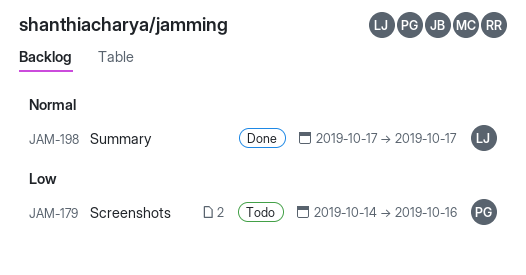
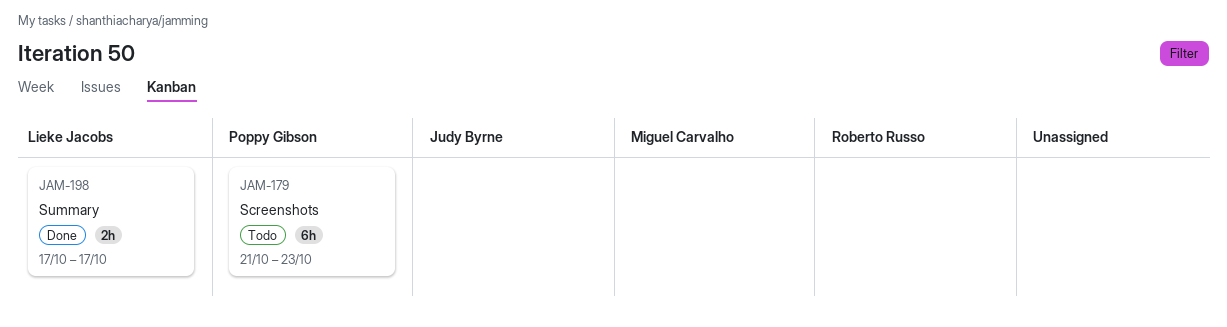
JAM-179, start: Oct 14 -> Oct 21
JAM-179, due: Oct 16 -> Oct 23

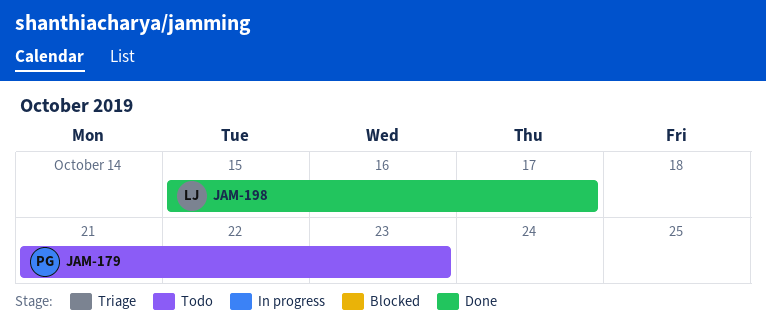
JAM-198, start: Oct 17 -> Oct 15

